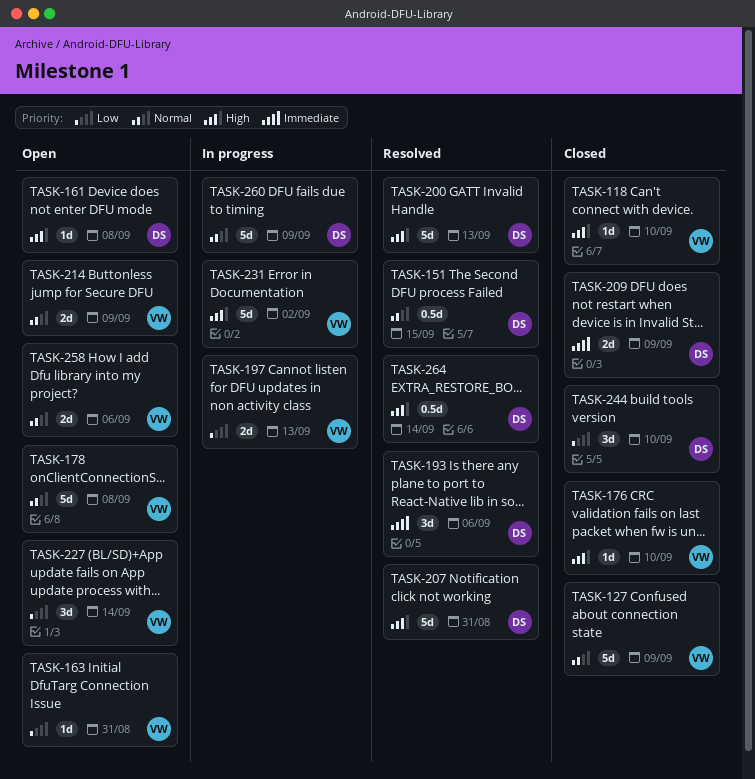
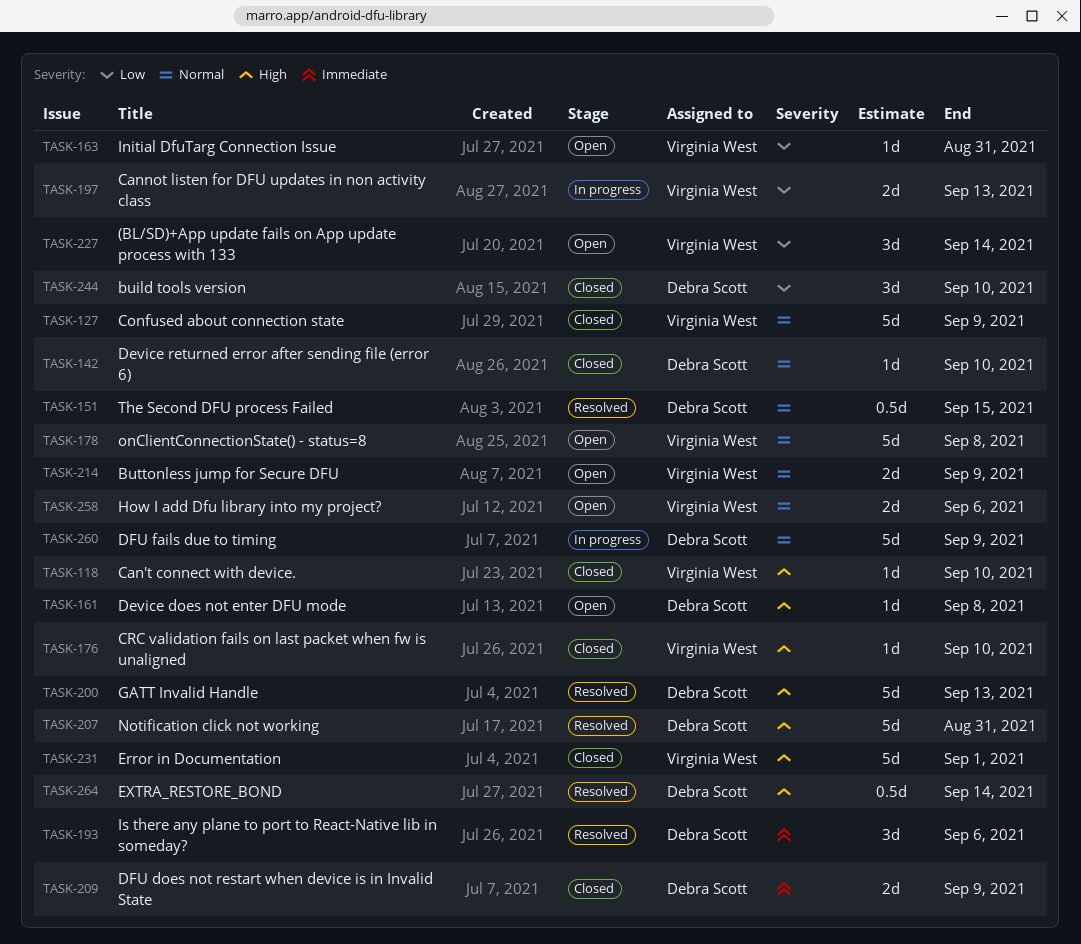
TASK-142: none -> present
TASK-231, status: In progress -> Closed
TASK-231, due: Sep 2 -> Sep 1

